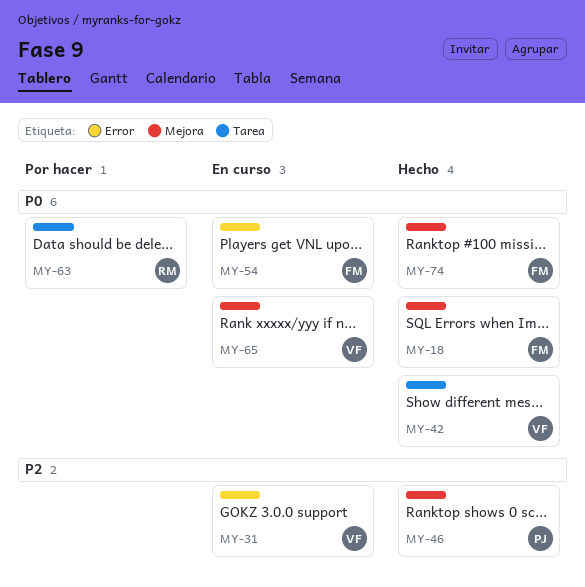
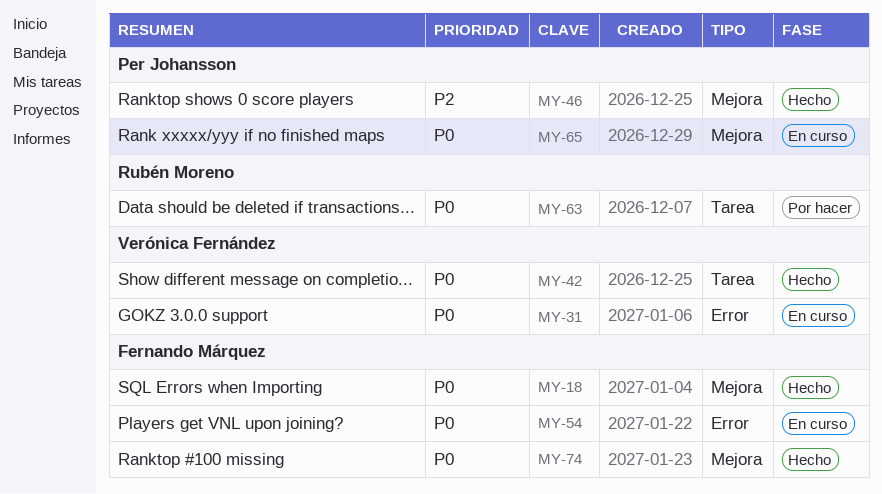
MY-31, priority: P2 -> P0
MY-65, owner: Verónica Fernández -> Per Johansson

